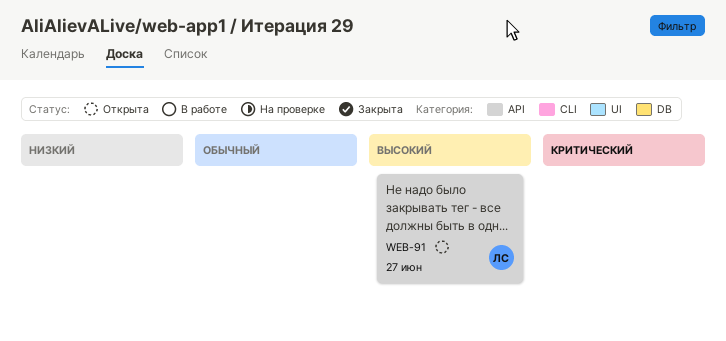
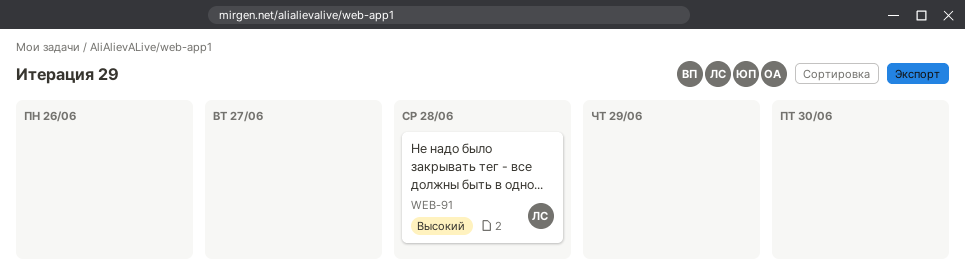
WEB-91, due: Jun 27 -> Jun 28

